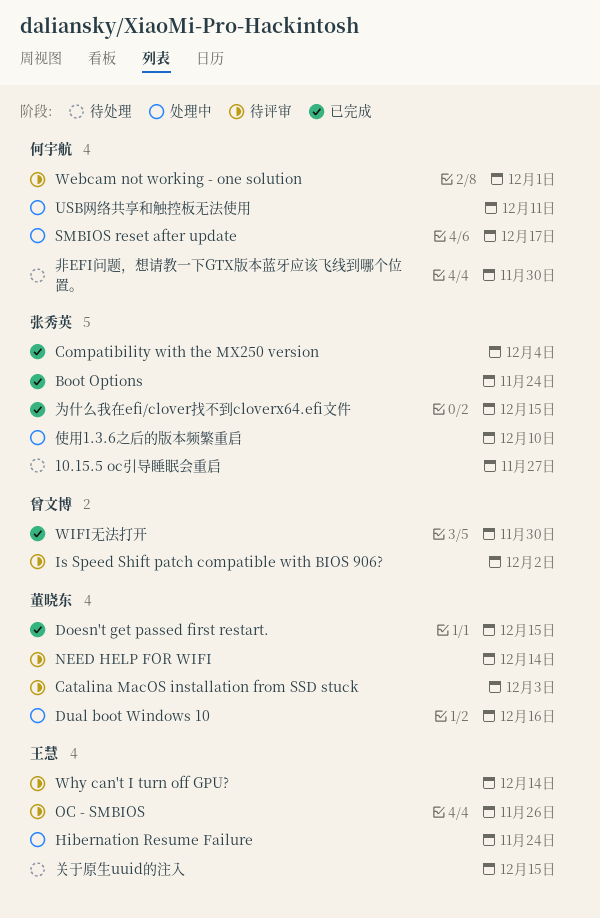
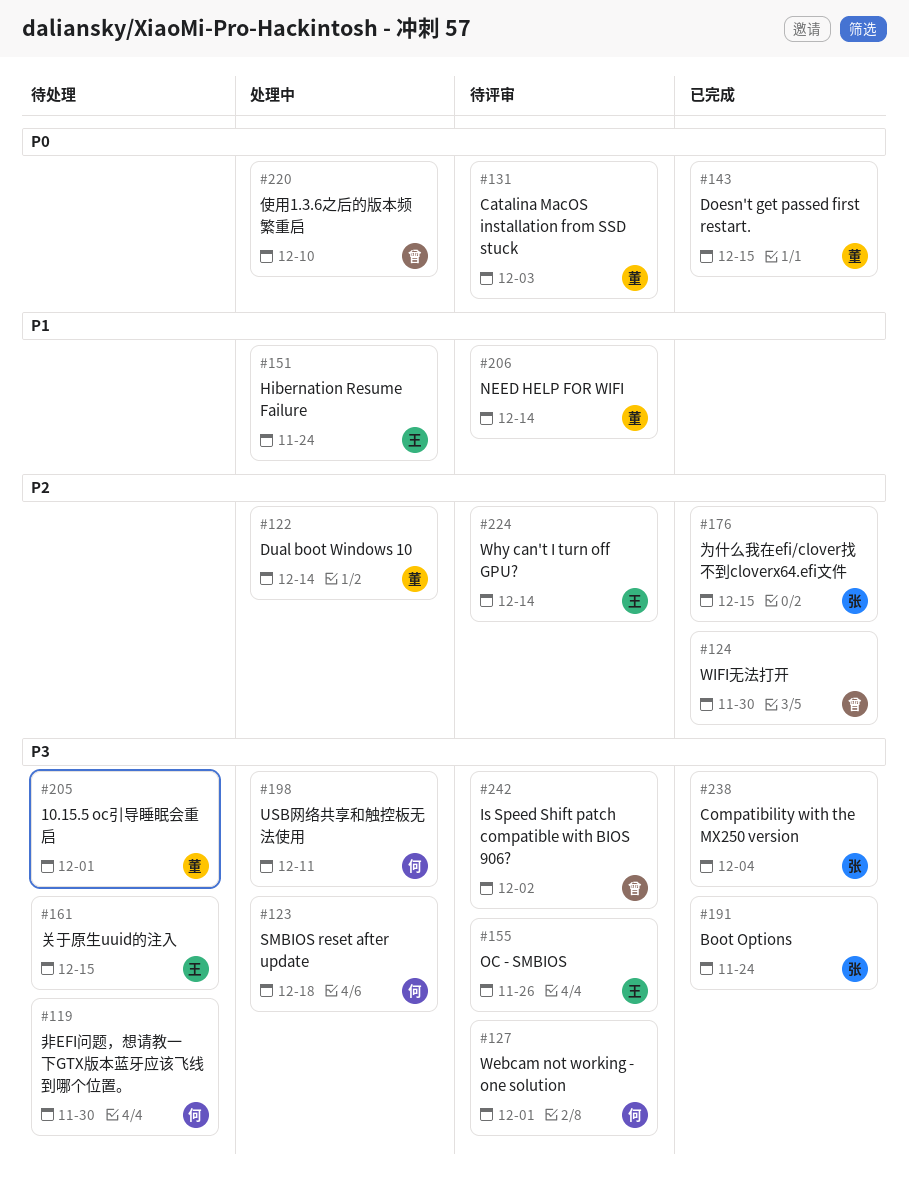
10.15.5 oc引导睡眠会重启, owner: 张秀英 -> 董晓东
10.15.5 oc引导睡眠会重启, due: Nov 27 -> Dec 1
Dual boot Windows 10, due: Dec 16 -> Dec 14
SMBIOS reset after update, due: Dec 17 -> Dec 18
使用1.3.6之后的版本频繁重启, owner: 张秀英 -> 曾文博

